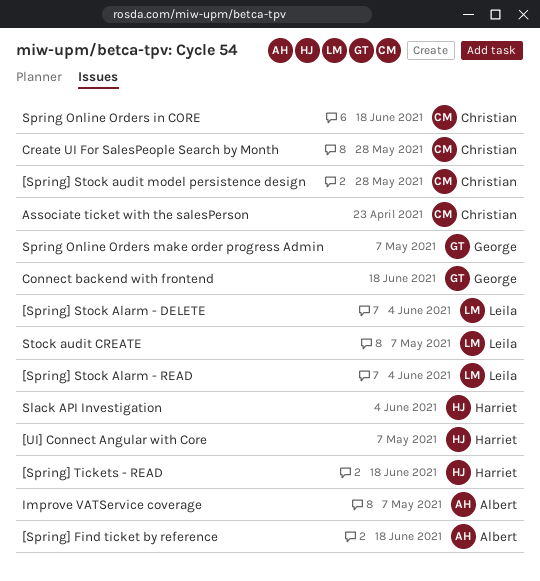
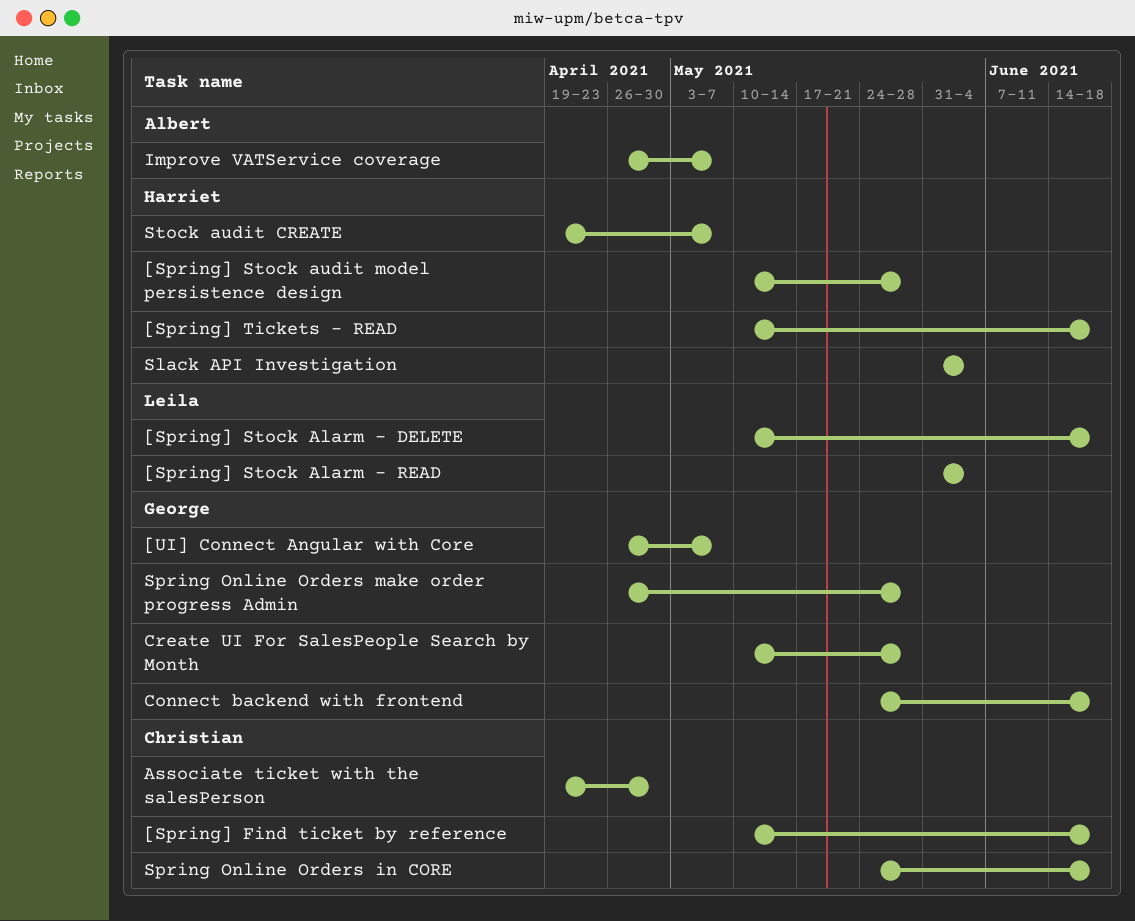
[Spring] Find ticket by reference, owner: Albert -> Christian
[Spring] Stock Alarm - DELETE, due: Jun 4 -> Jun 18
[Spring] Stock audit model persistence design, owner: Christian -> Harriet
[UI] Connect Angular with Core, owner: Harriet -> George
Associate ticket with the salesPerson, due: Apr 23 -> Apr 30
Create UI For SalesPeople Search by Month, owner: Christian -> George
Spring Online Orders make order progress Admin, due: May 7 -> May 28
Stock audit CREATE, owner: Leila -> Harriet

